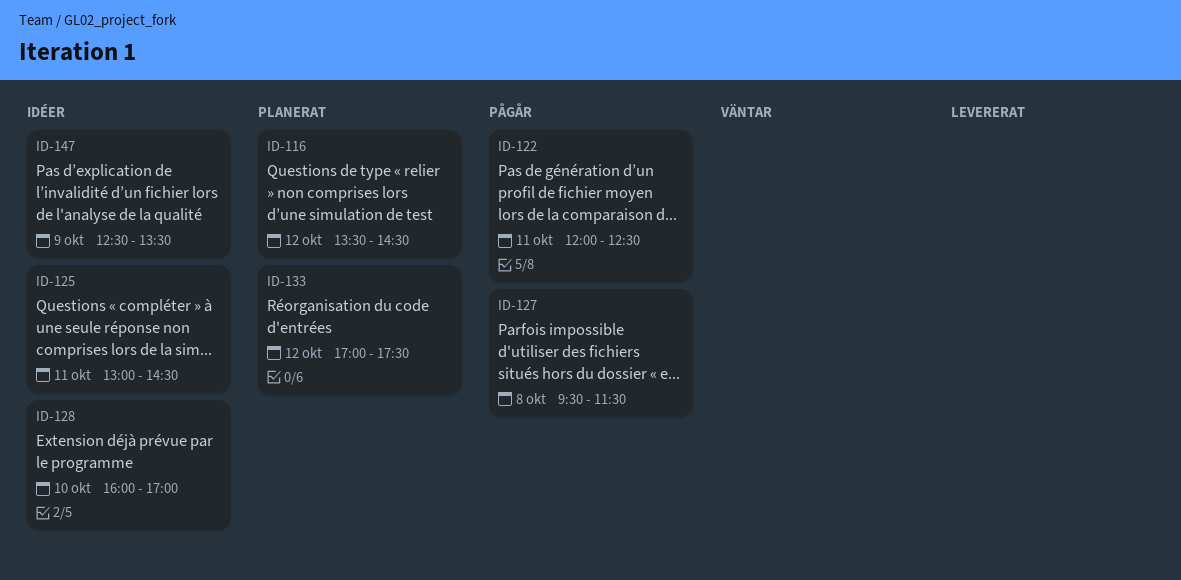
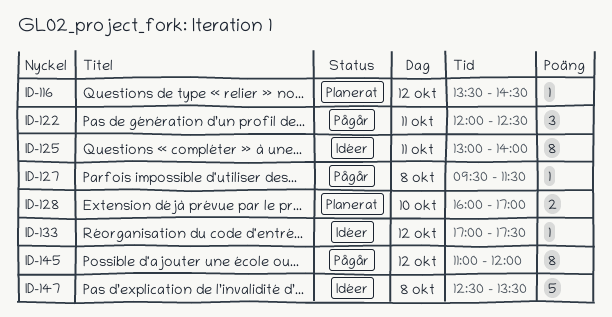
ID-125, ends: 14:30 -> 14:00
ID-128, status: Idéer -> Planerat
ID-133, status: Planerat -> Idéer
ID-145: none -> present
ID-147, day: Oct 9 -> Oct 8

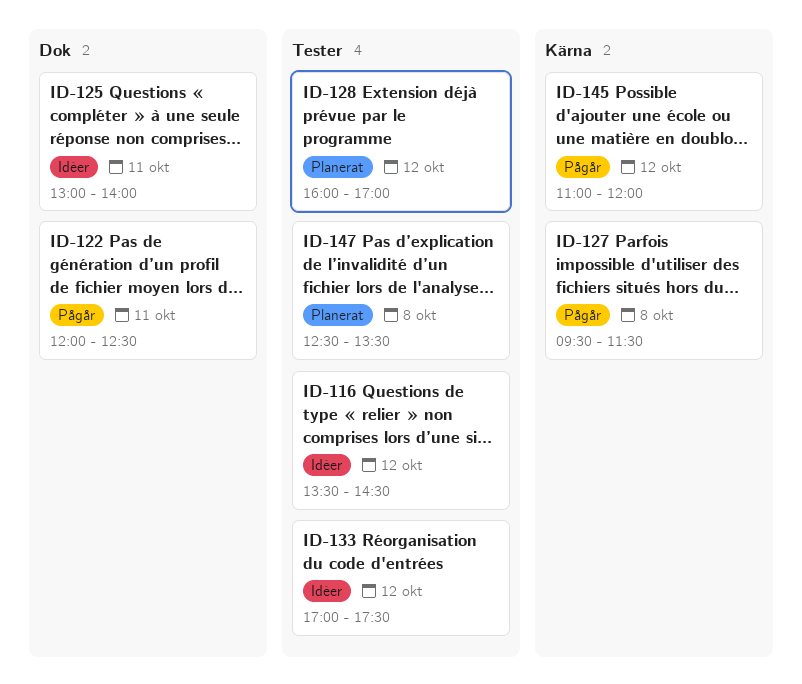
ID-116, status: Planerat -> Idéer
ID-128, day: Oct 10 -> Oct 12
ID-147, status: Idéer -> Planerat

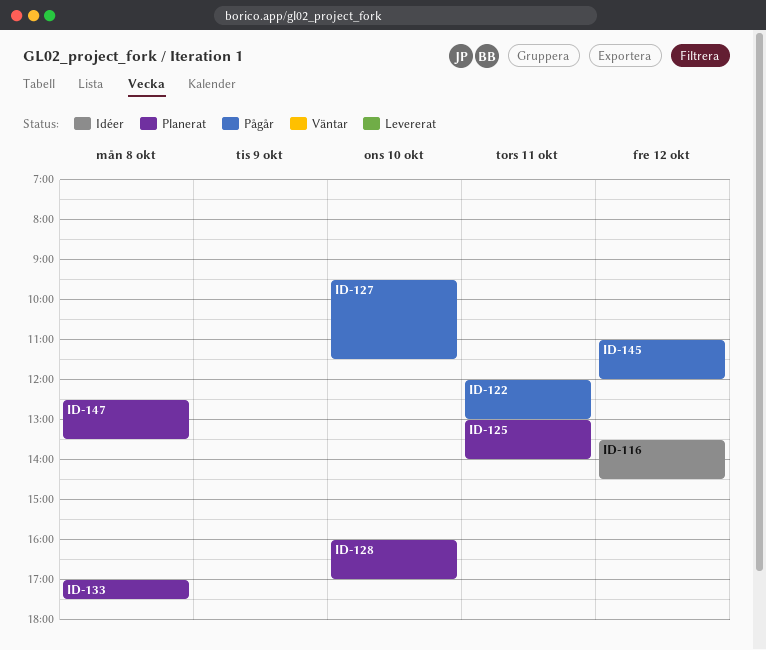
ID-122, ends: 12:30 -> 13:00
ID-125, status: Idéer -> Planerat
ID-127, day: Oct 8 -> Oct 10
ID-128, day: Oct 12 -> Oct 10
ID-133, status: Idéer -> Planerat
ID-133, day: Oct 12 -> Oct 8

